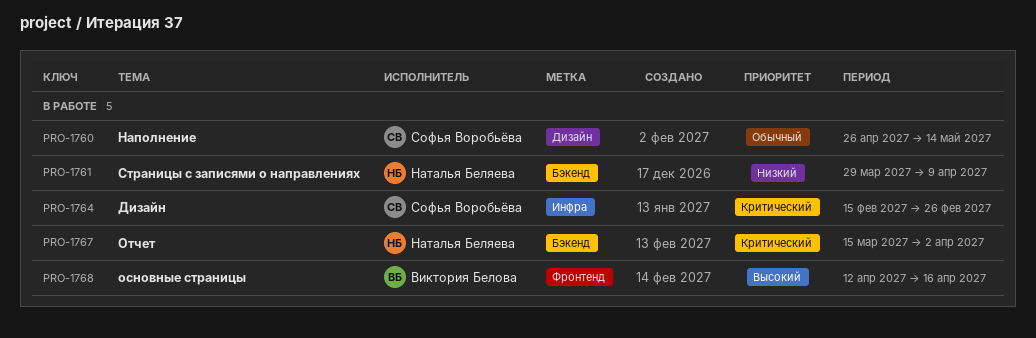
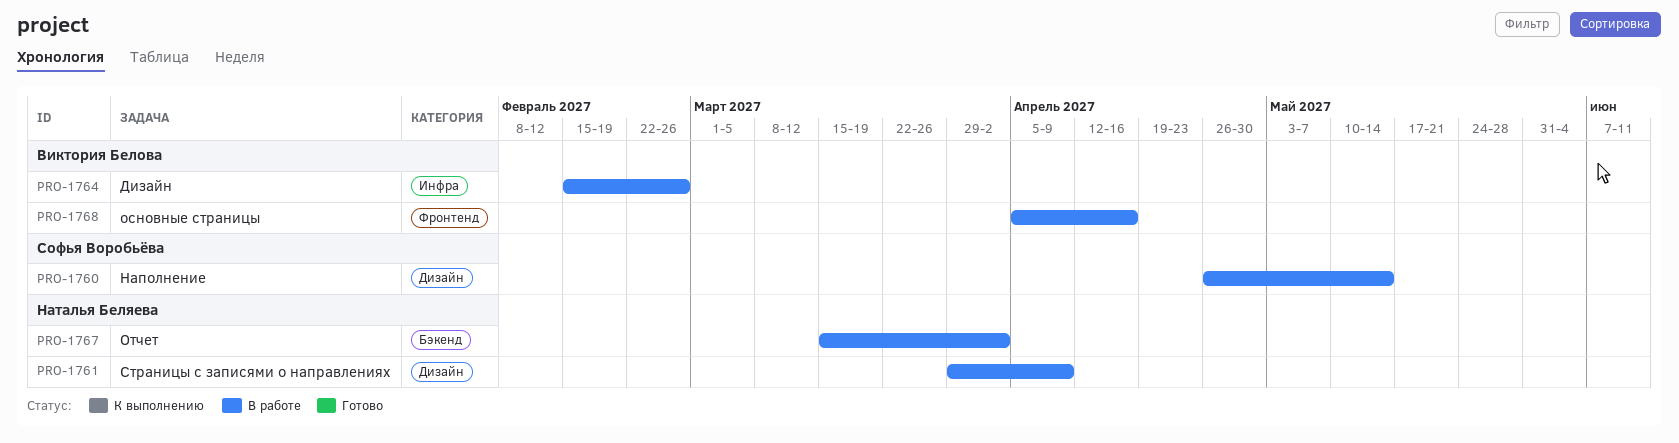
PRO-1761, label: Бэкенд -> Дизайн
PRO-1764, owner: Софья Воробьёва -> Виктория Белова
PRO-1768, start: Apr 12 -> Apr 5

